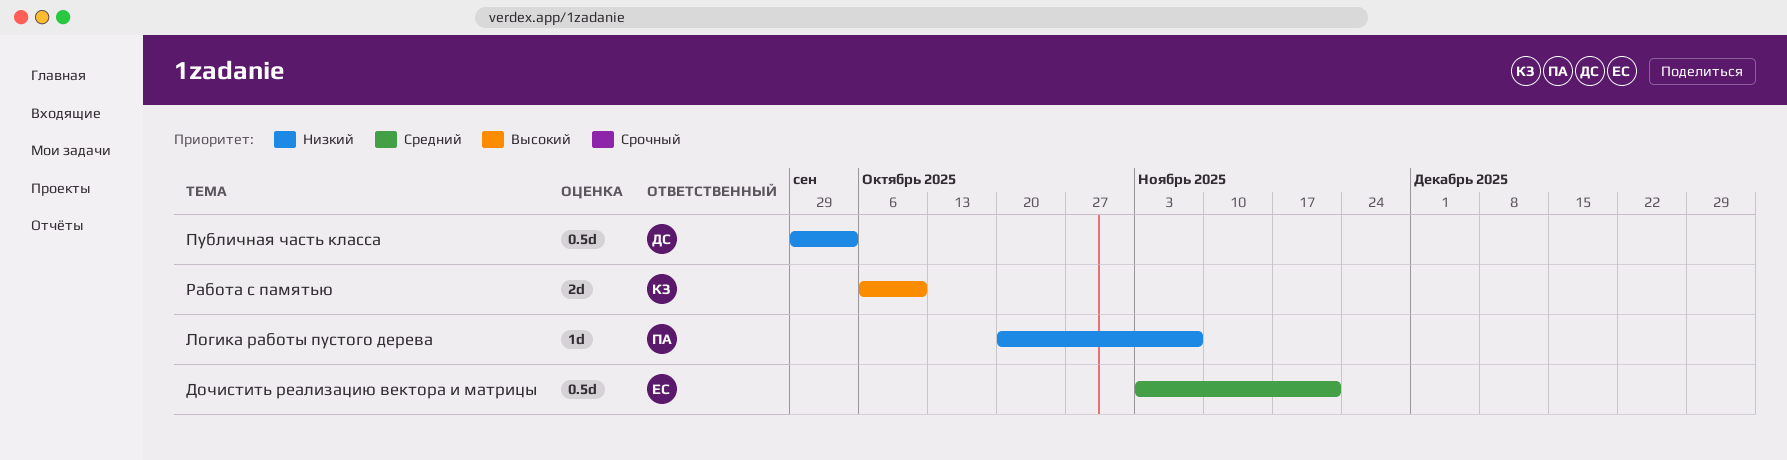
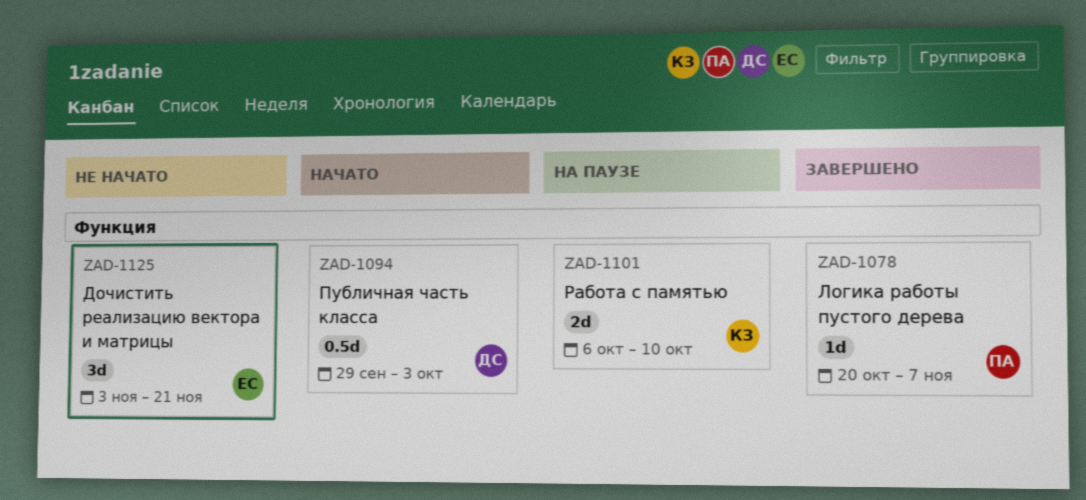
Дочистить реализацию вектора и матрицы, estimate: 0.5d -> 3d

